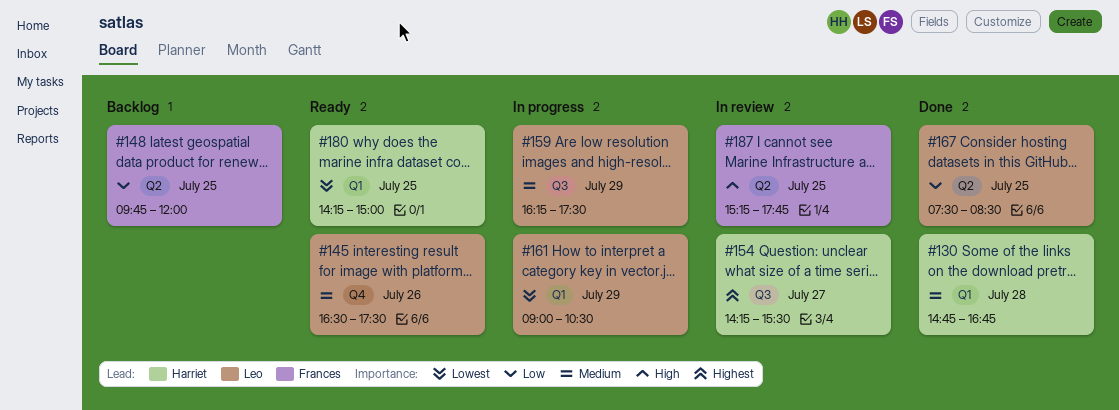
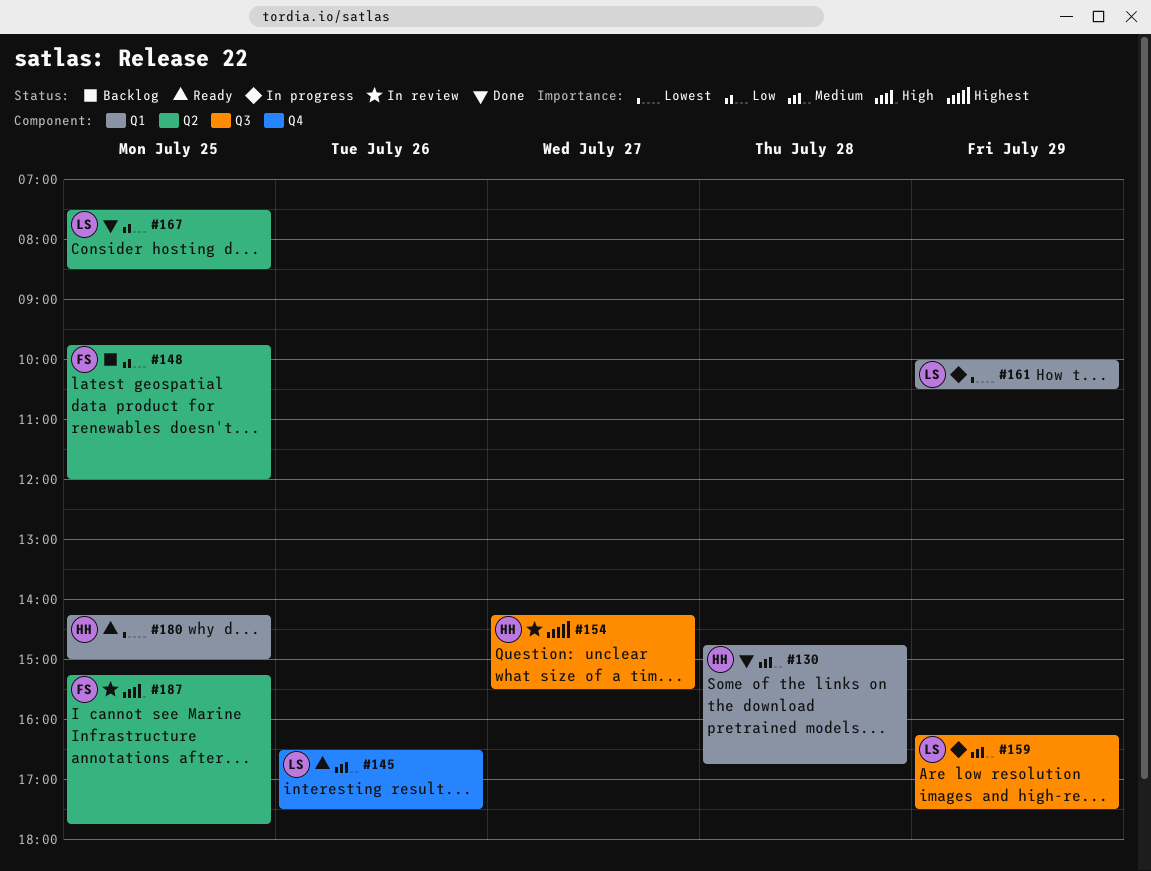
#161, begins: 09:00 -> 10:00

